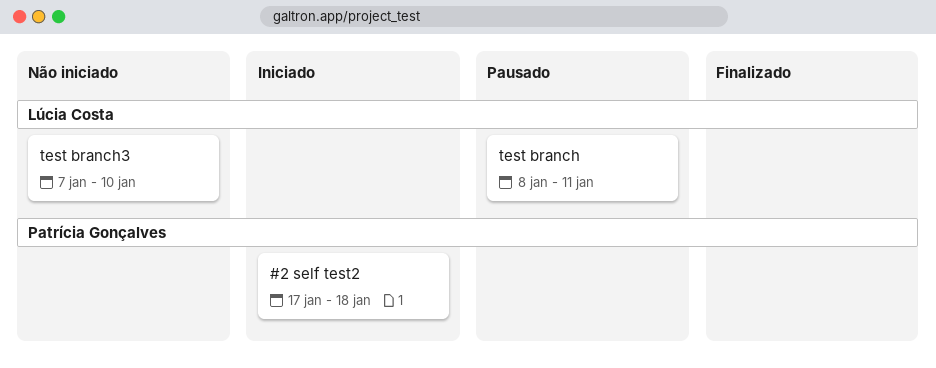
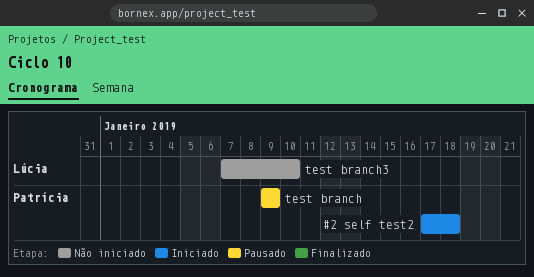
test branch, owner: Lúcia Costa -> Patrícia Gonçalves
test branch, start: Jan 8 -> Jan 9
test branch, due: Jan 11 -> Jan 9

